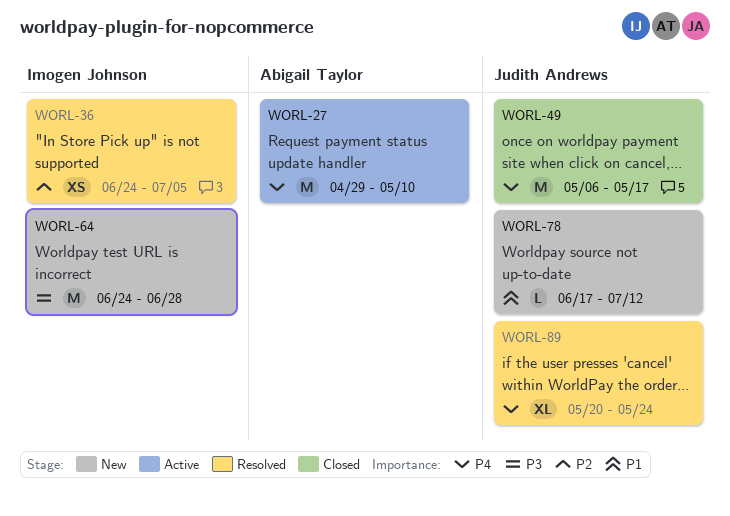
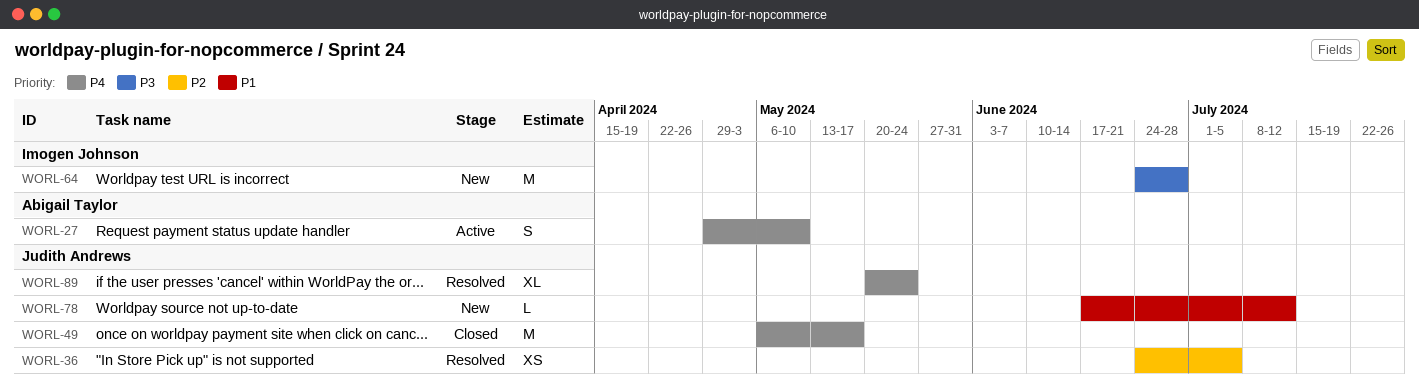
WORL-27, estimate: M -> S
WORL-36, owner: Imogen Johnson -> Judith Andrews

